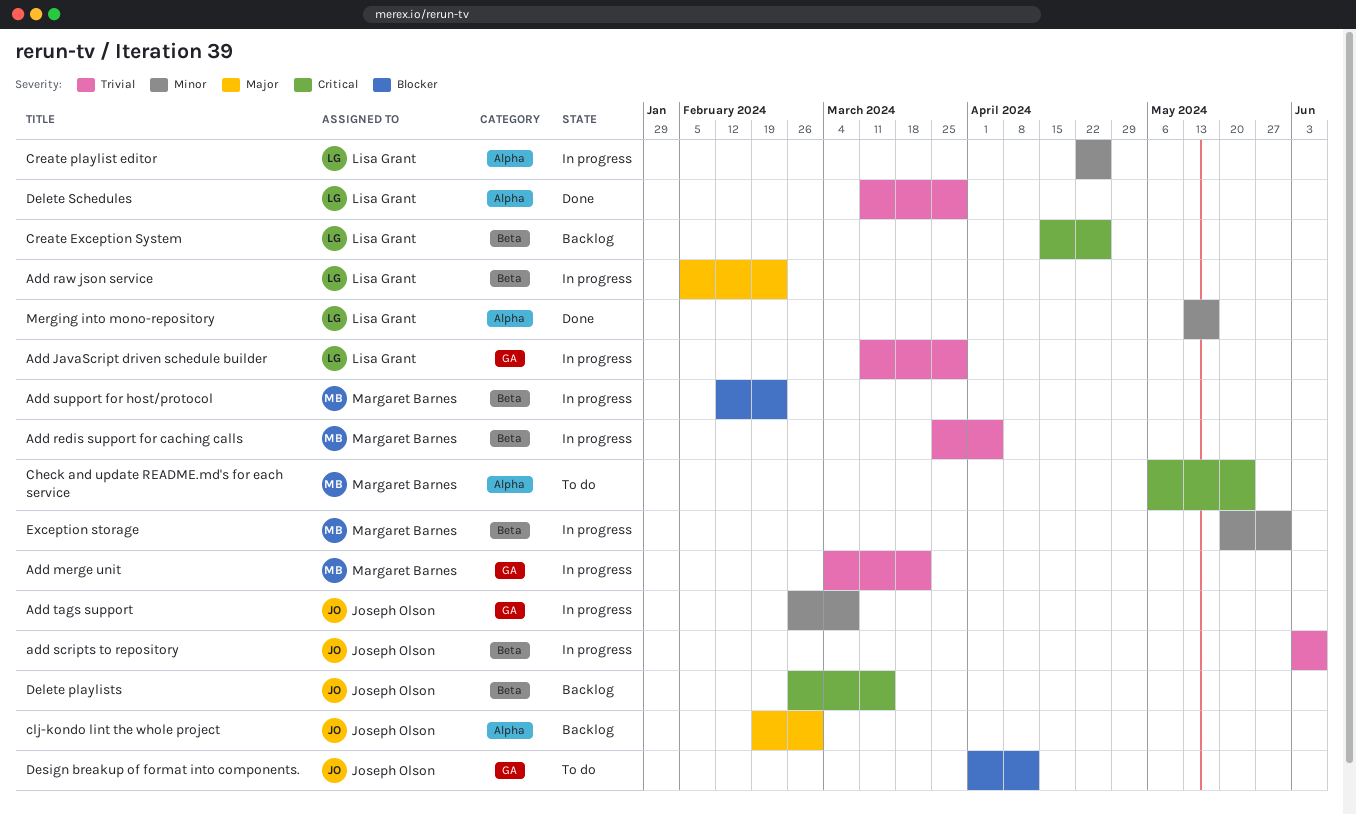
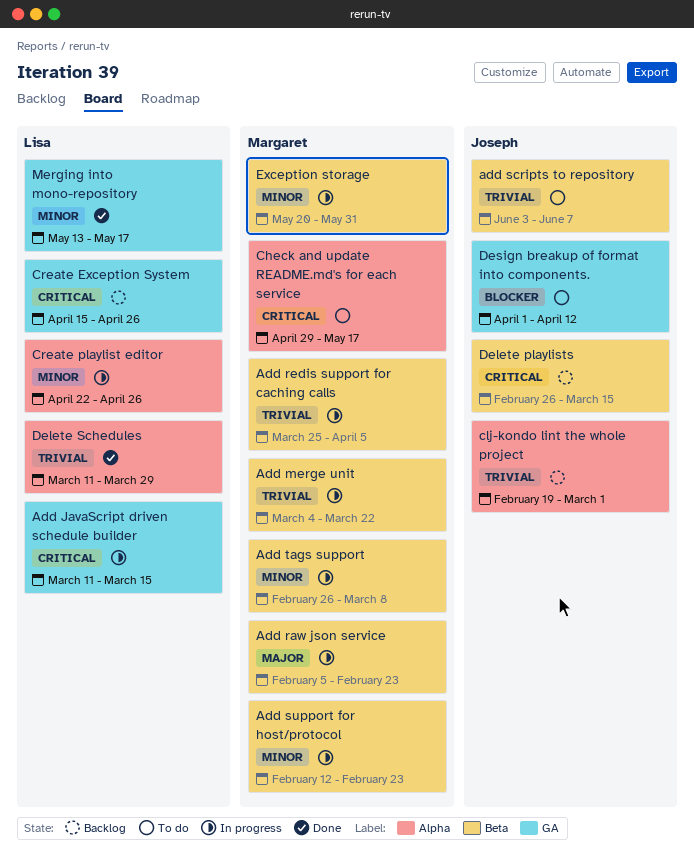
Add JavaScript driven schedule builder, priority: Trivial -> Critical
Add JavaScript driven schedule builder, due: Mar 29 -> Mar 15
Add merge unit, label: GA -> Beta
Add raw json service, owner: Lisa Grant -> Margaret Barnes
add scripts to repository, status: In progress -> To do
Add support for host/protocol, priority: Blocker -> Minor
Add tags support, owner: Joseph Olson -> Margaret Barnes
Add tags support, label: GA -> Beta
Check and update README.md's for each service, start: May 6 -> Apr 29
Check and update README.md's for each service, due: May 24 -> May 17
clj-kondo lint the whole project, priority: Major -> Trivial
Create Exception System, label: Beta -> GA
Merging into mono-repository, label: Alpha -> GA

